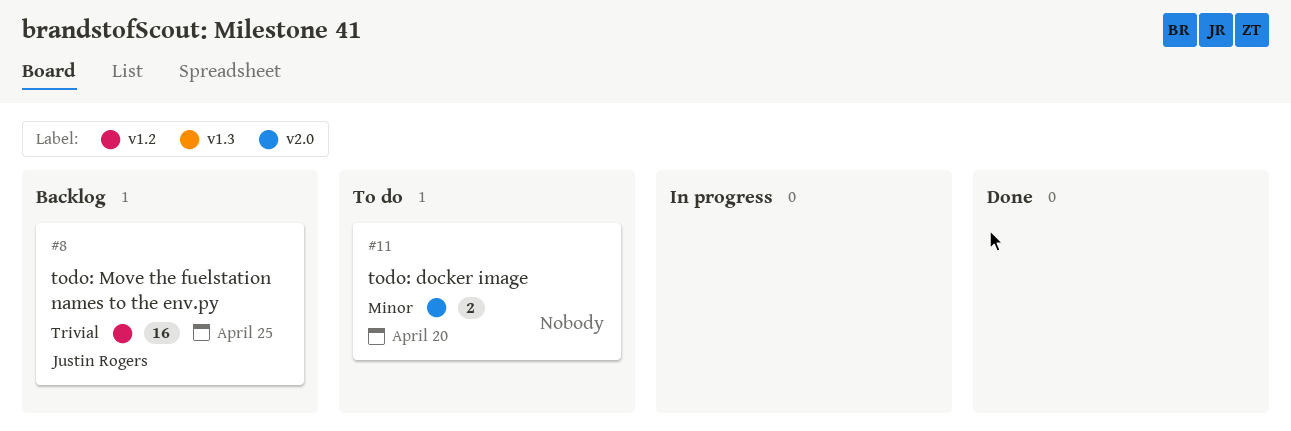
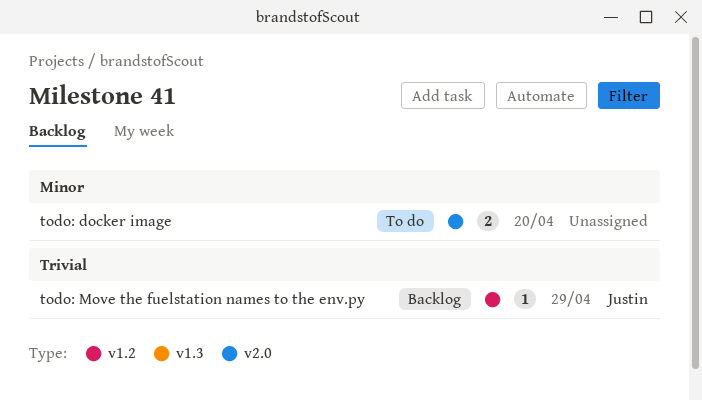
todo: Move the fuelstation names to the env.py, estimate: 16 -> 1
todo: Move the fuelstation names to the env.py, due: Apr 25 -> Apr 29

